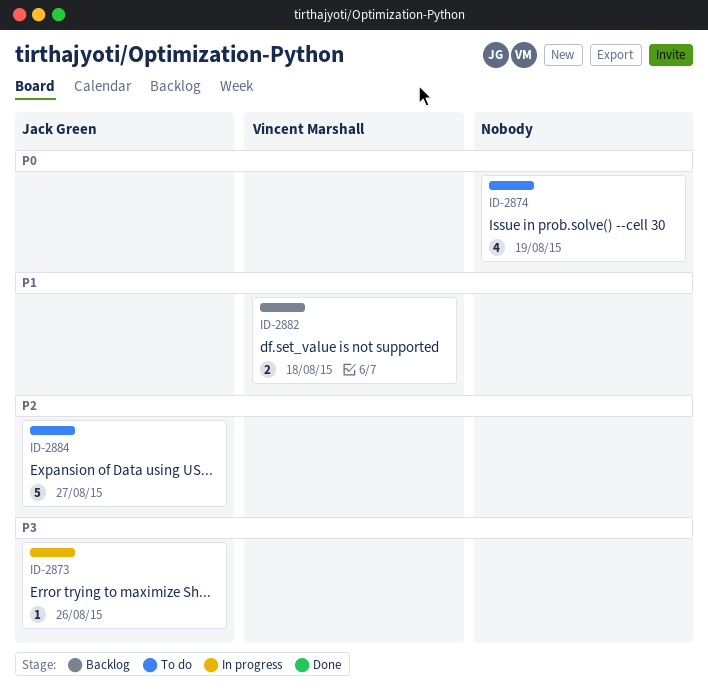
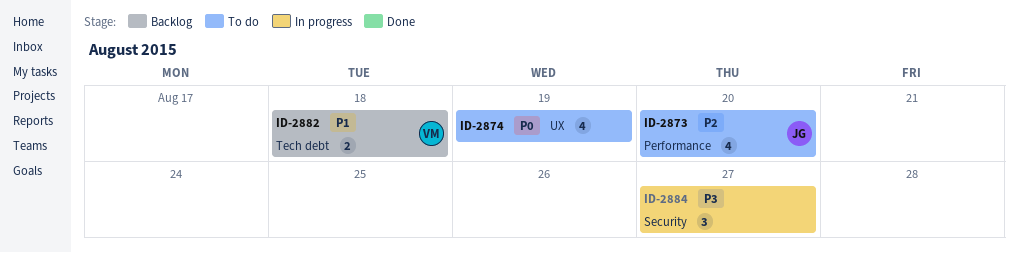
ID-2873, status: In progress -> To do
ID-2873, priority: P3 -> P2
ID-2873, estimate: 1 -> 4
ID-2873, due: Aug 26 -> Aug 20
ID-2884, status: To do -> In progress
ID-2884, owner: Jack Green -> none
ID-2884, priority: P2 -> P3
ID-2884, estimate: 5 -> 3

